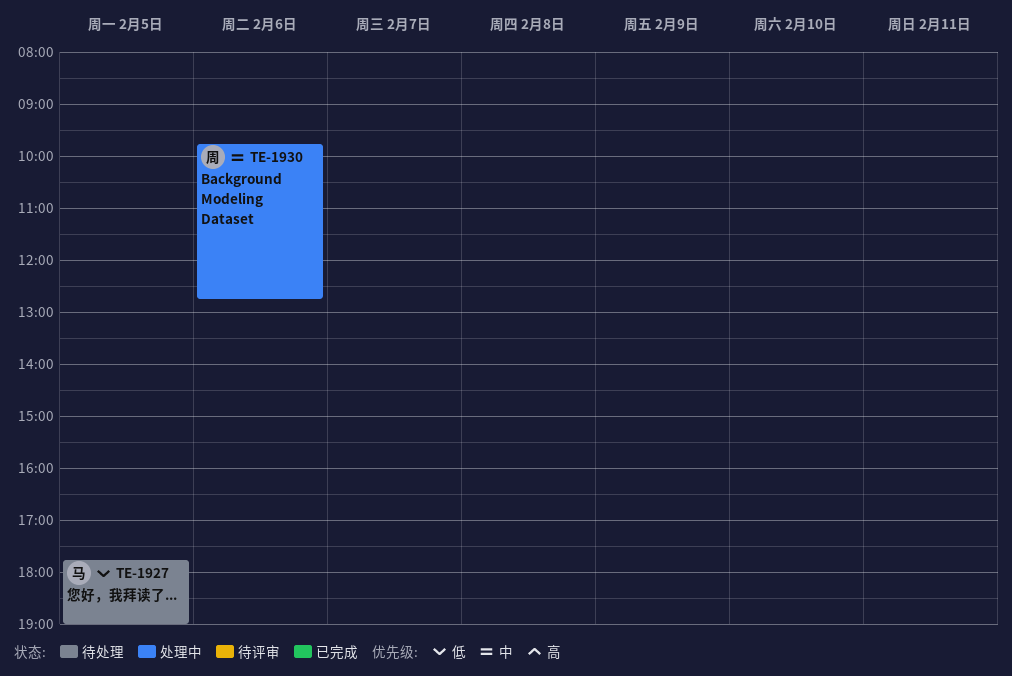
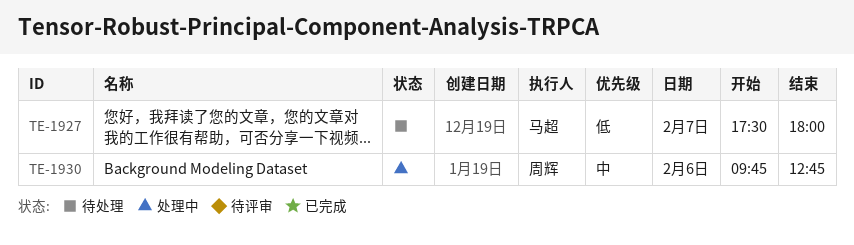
TE-1927, day: Feb 5 -> Feb 7
TE-1927, begins: 17:45 -> 17:30
TE-1927, ends: 19:00 -> 18:00

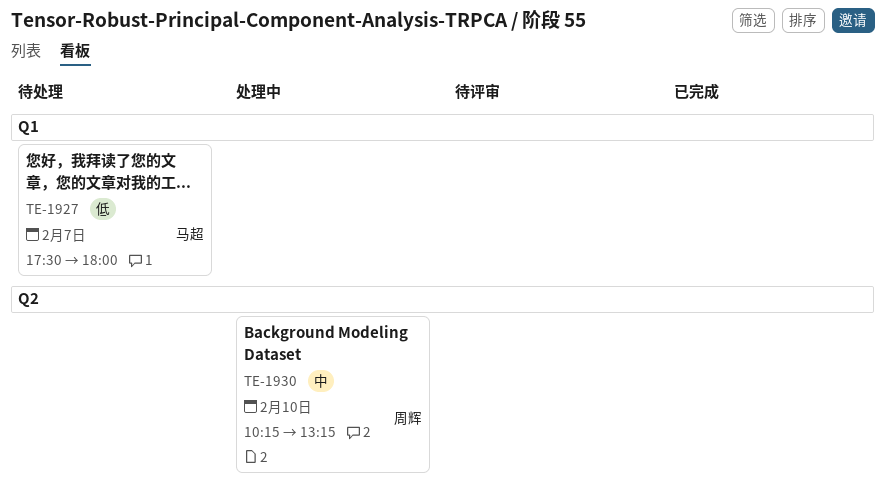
TE-1930, day: Feb 6 -> Feb 10
TE-1930, begins: 09:45 -> 10:15
TE-1930, ends: 12:45 -> 13:15

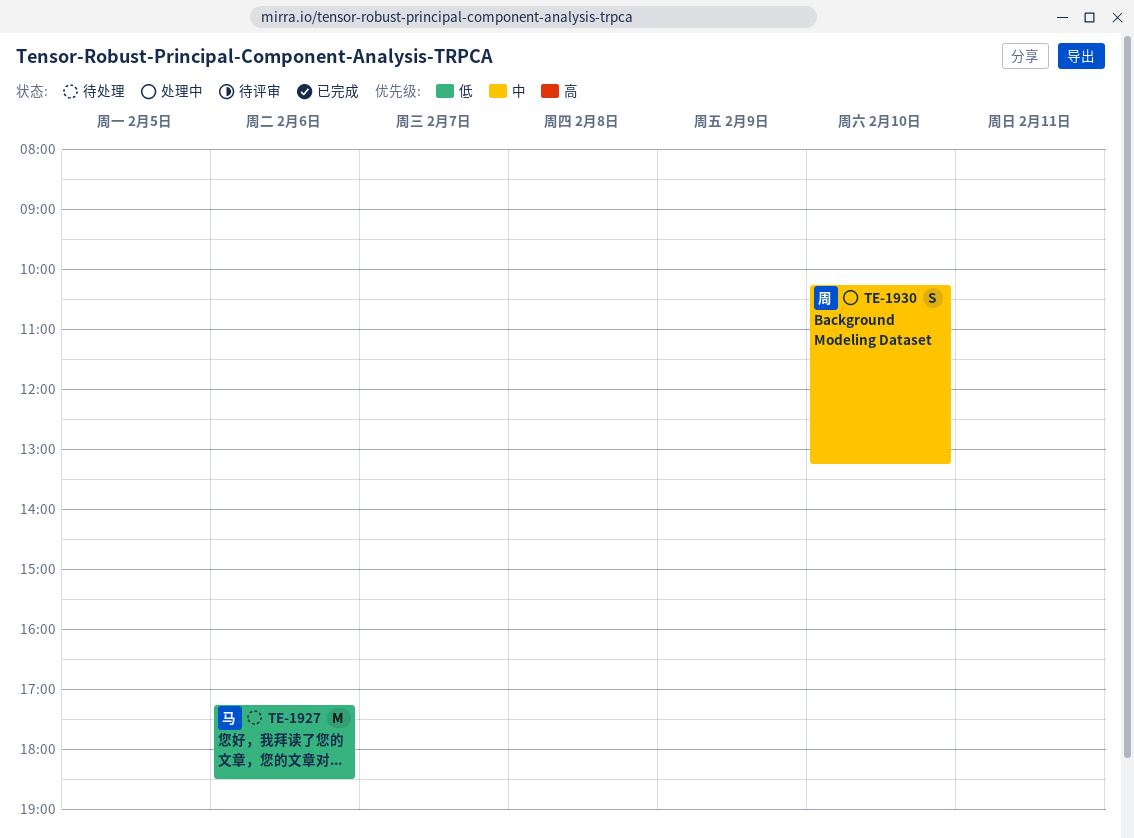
TE-1927, day: Feb 7 -> Feb 6
TE-1927, begins: 17:30 -> 17:15
TE-1927, ends: 18:00 -> 18:30

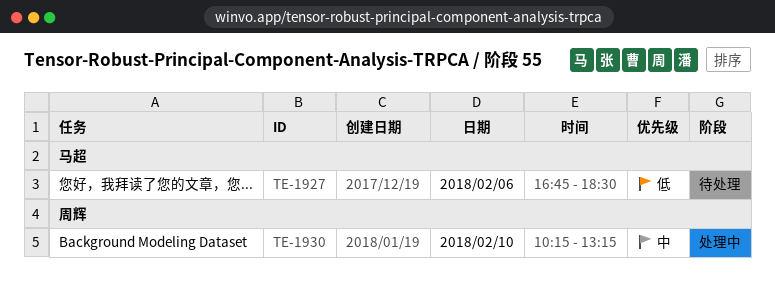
TE-1927, begins: 17:15 -> 16:45

